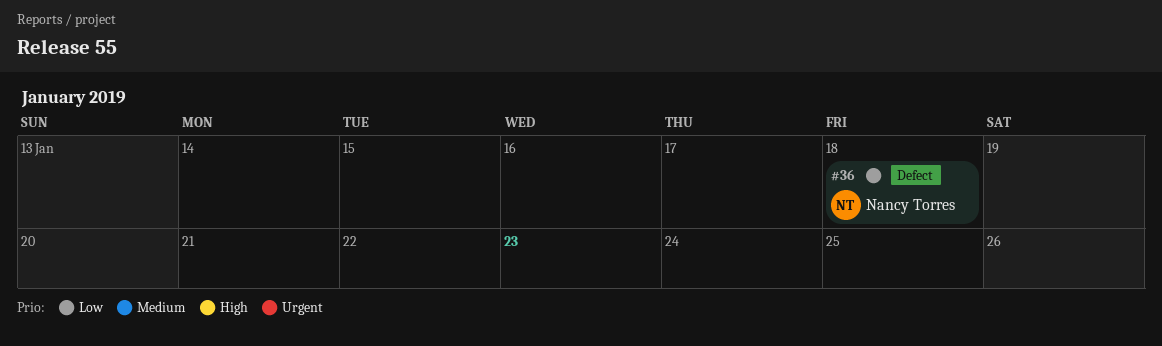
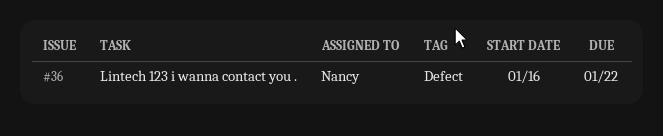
#36, due: Jan 18 -> Jan 22

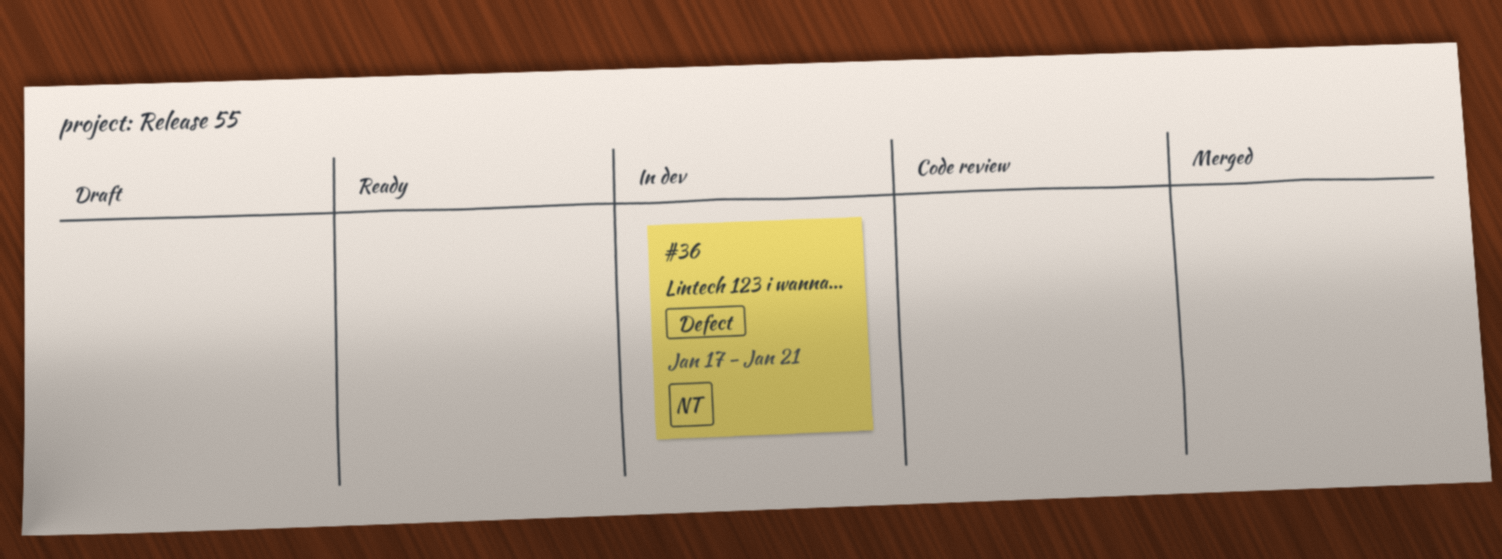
#36, start: Jan 16 -> Jan 17
#36, due: Jan 22 -> Jan 21

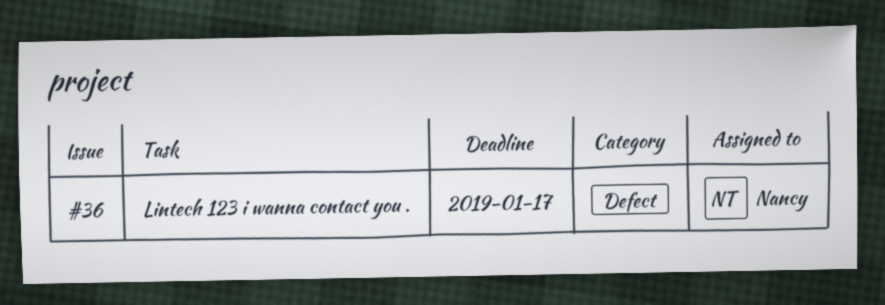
#36, due: Jan 21 -> Jan 17

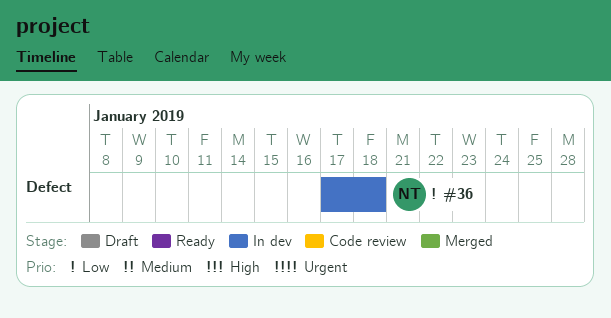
#36, due: Jan 17 -> Jan 18

